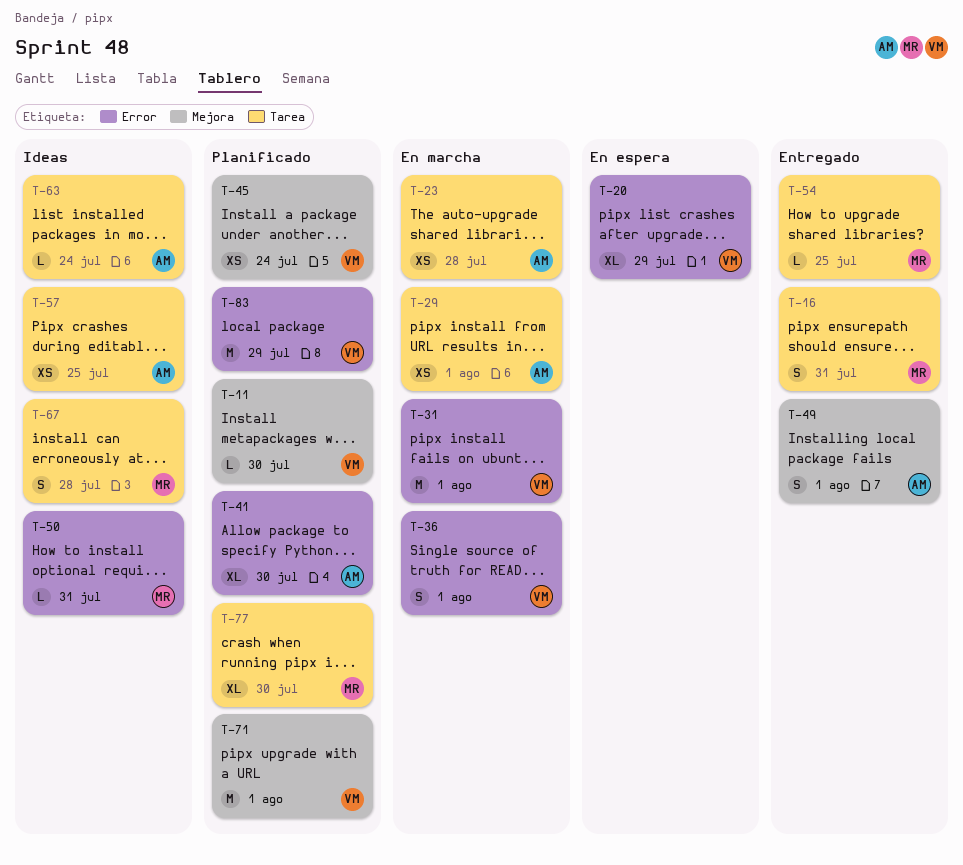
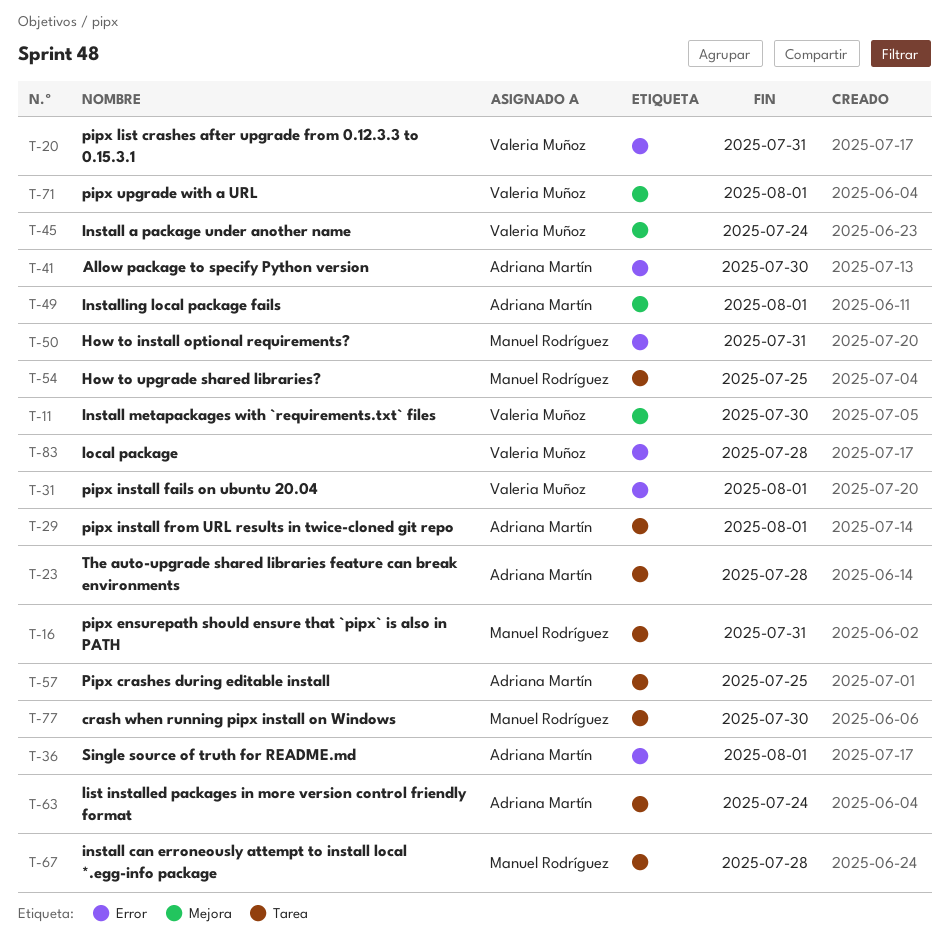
T-20, due: Jul 29 -> Jul 31
T-36, owner: Valeria Muñoz -> Adriana Martín
T-83, due: Jul 29 -> Jul 28

